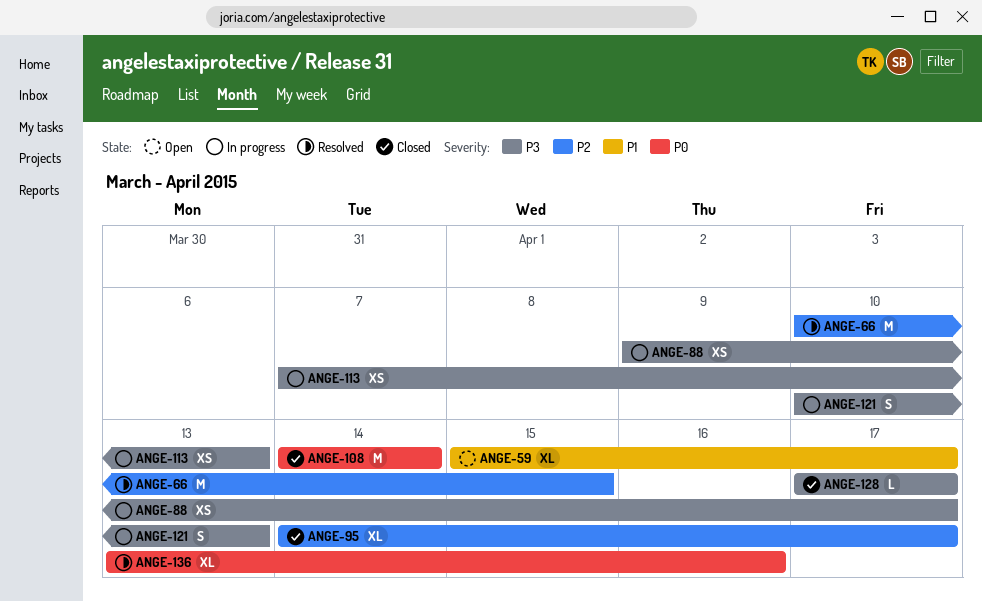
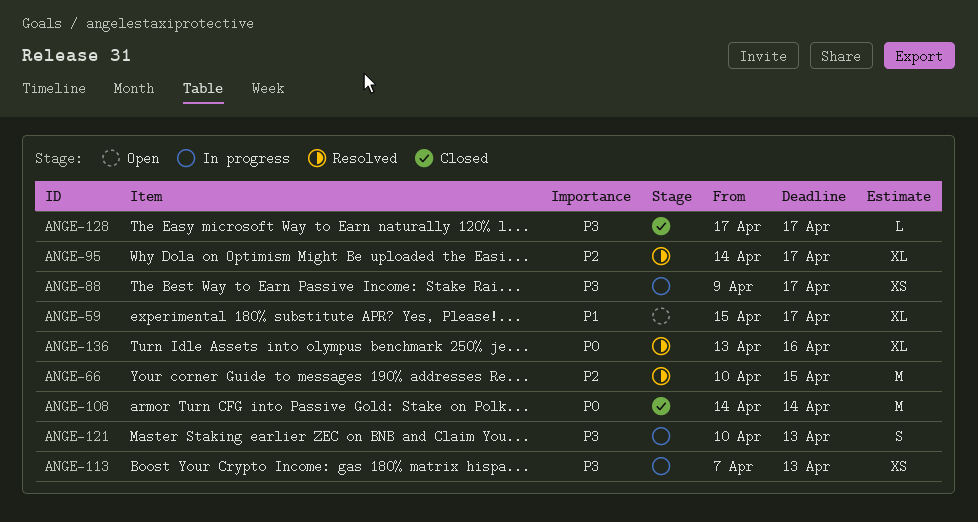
ANGE-95, status: Closed -> Resolved

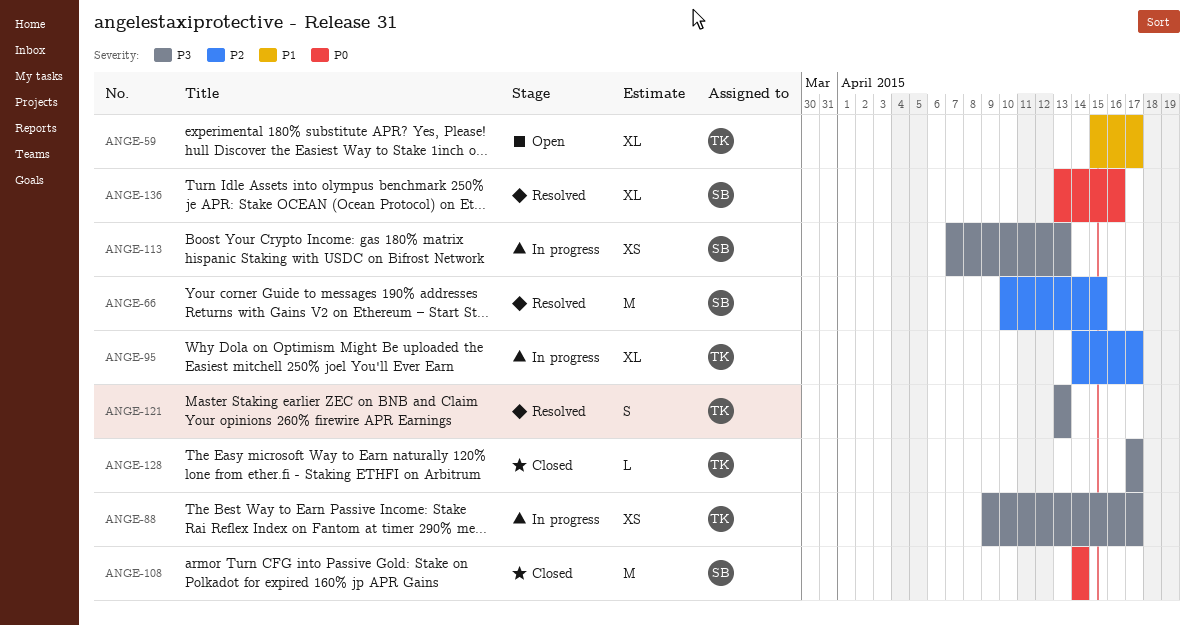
ANGE-95, status: Resolved -> In progress
ANGE-121, status: In progress -> Resolved
ANGE-121, start: Apr 10 -> Apr 13

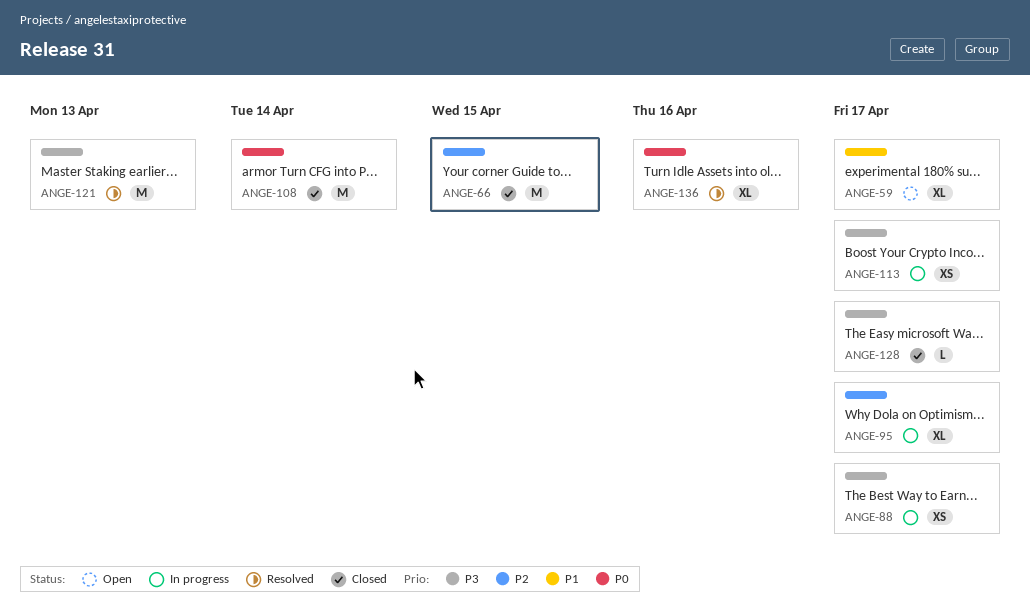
ANGE-66, status: Resolved -> Closed
ANGE-113, due: Apr 13 -> Apr 17
ANGE-121, estimate: S -> M

